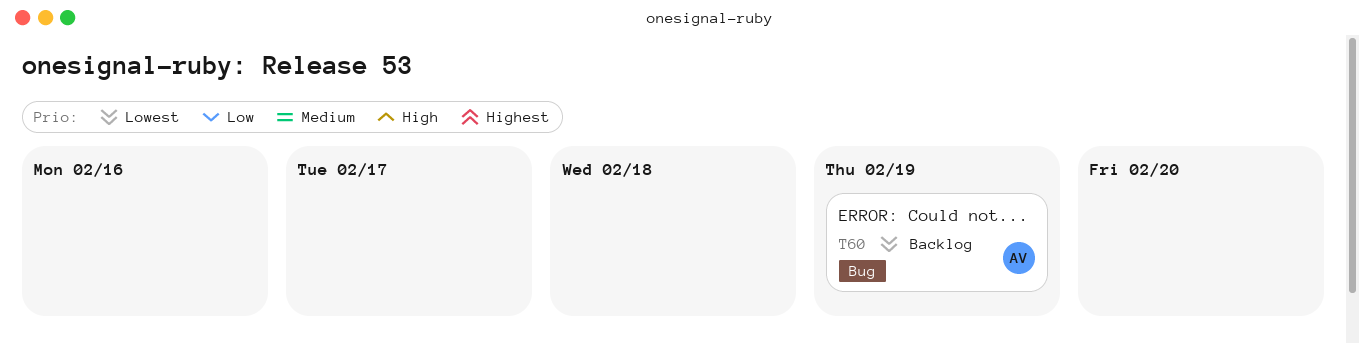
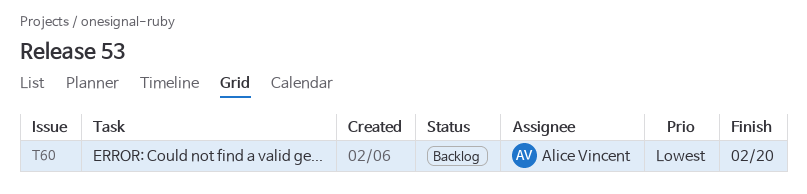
T60, due: Feb 19 -> Feb 20

